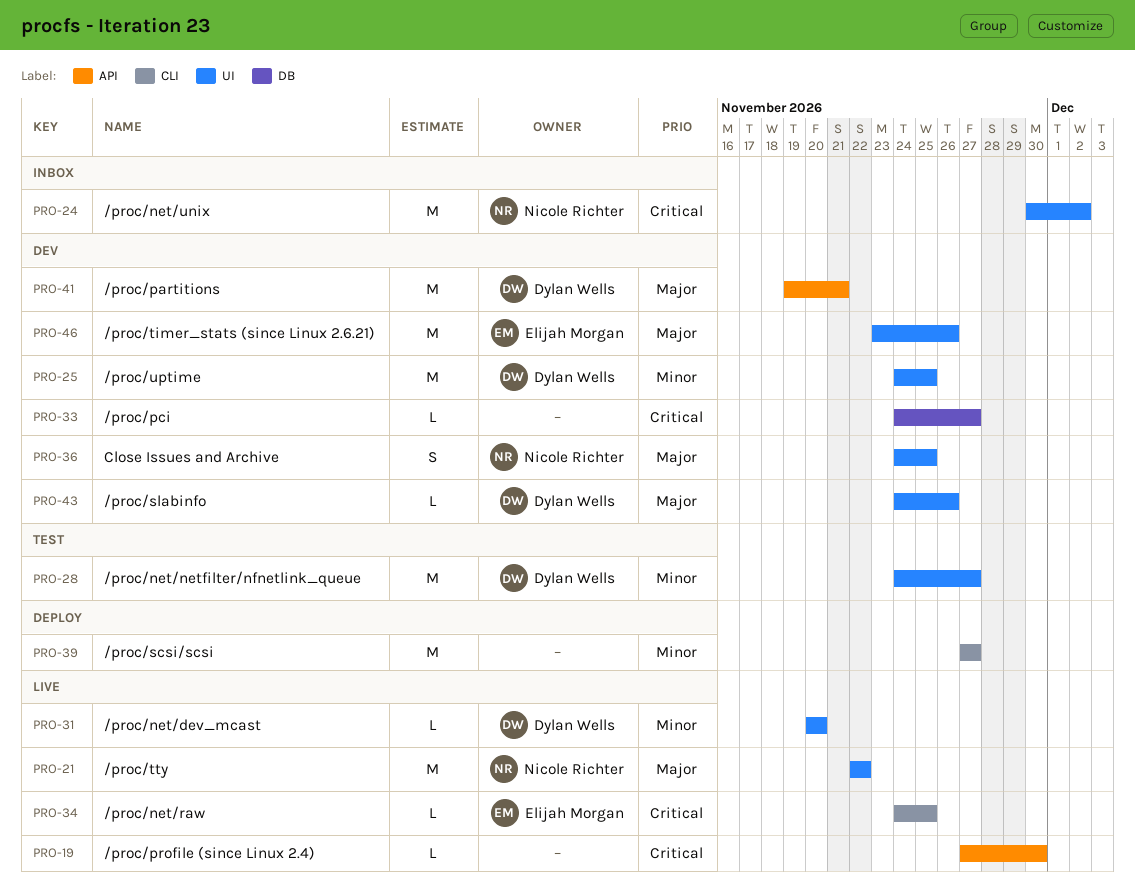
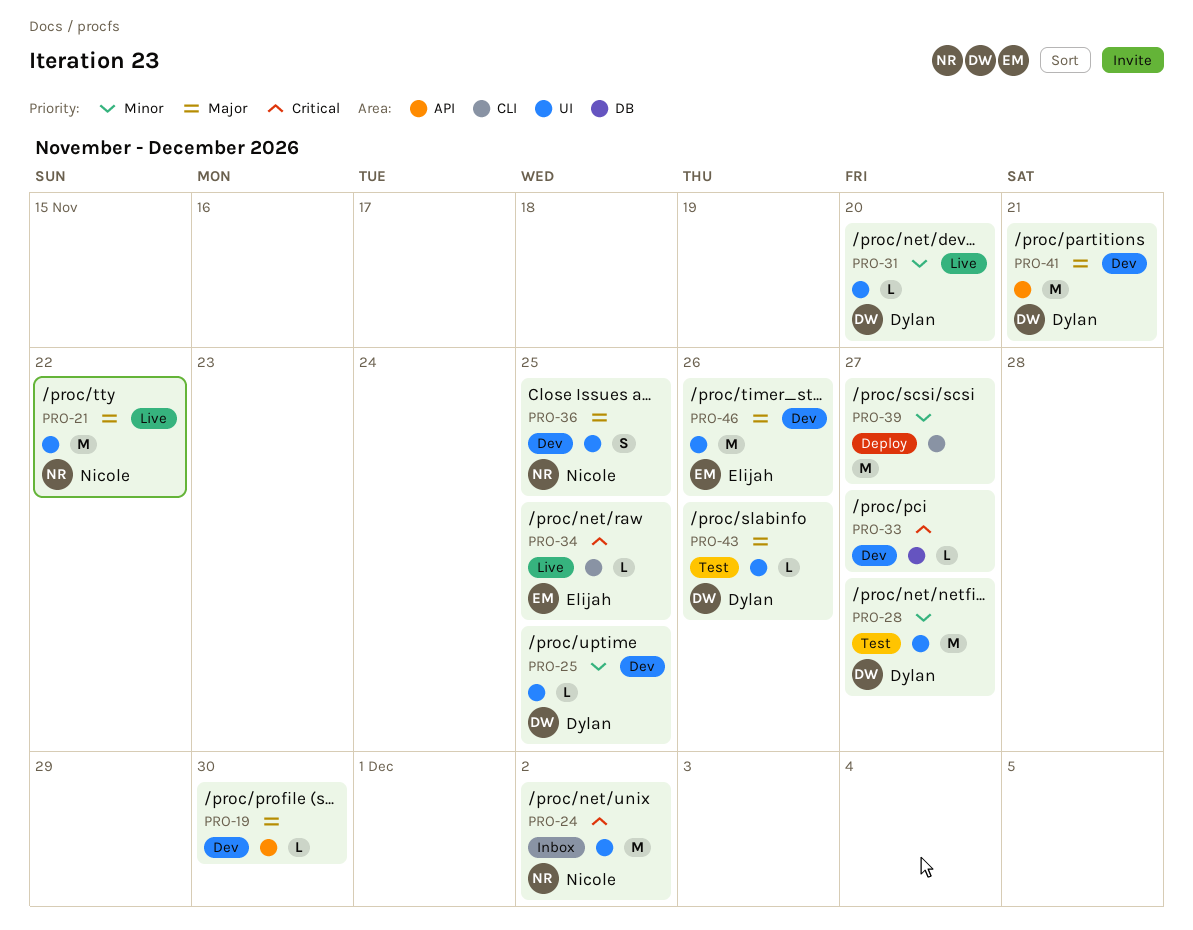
PRO-19, status: Live -> Dev
PRO-19, priority: Critical -> Major
PRO-25, estimate: M -> L
PRO-43, status: Dev -> Test

